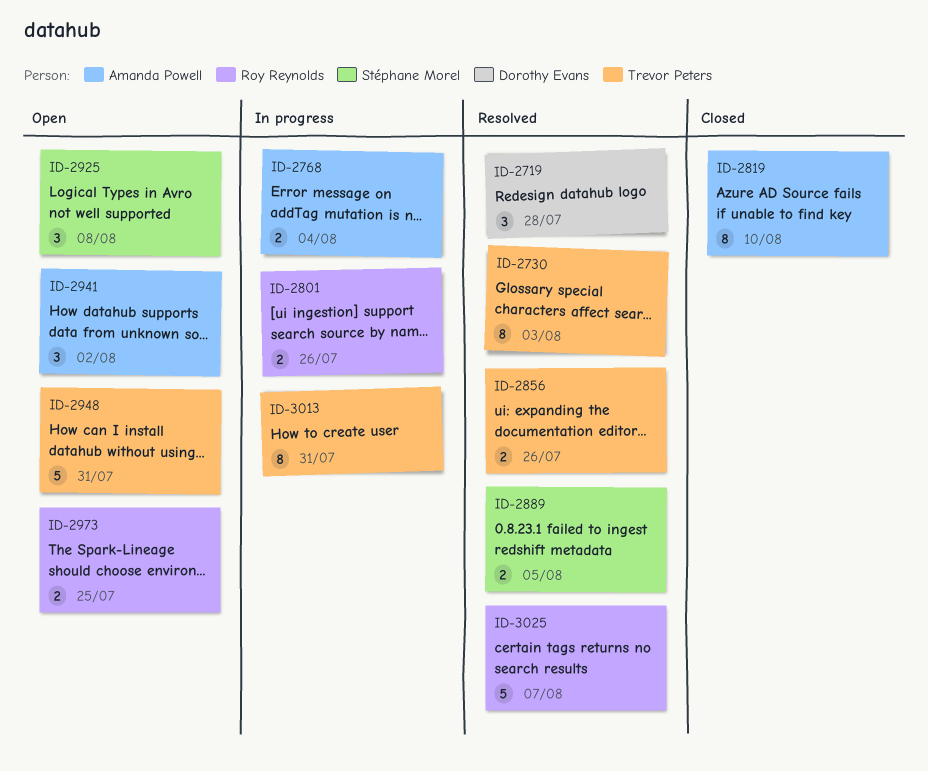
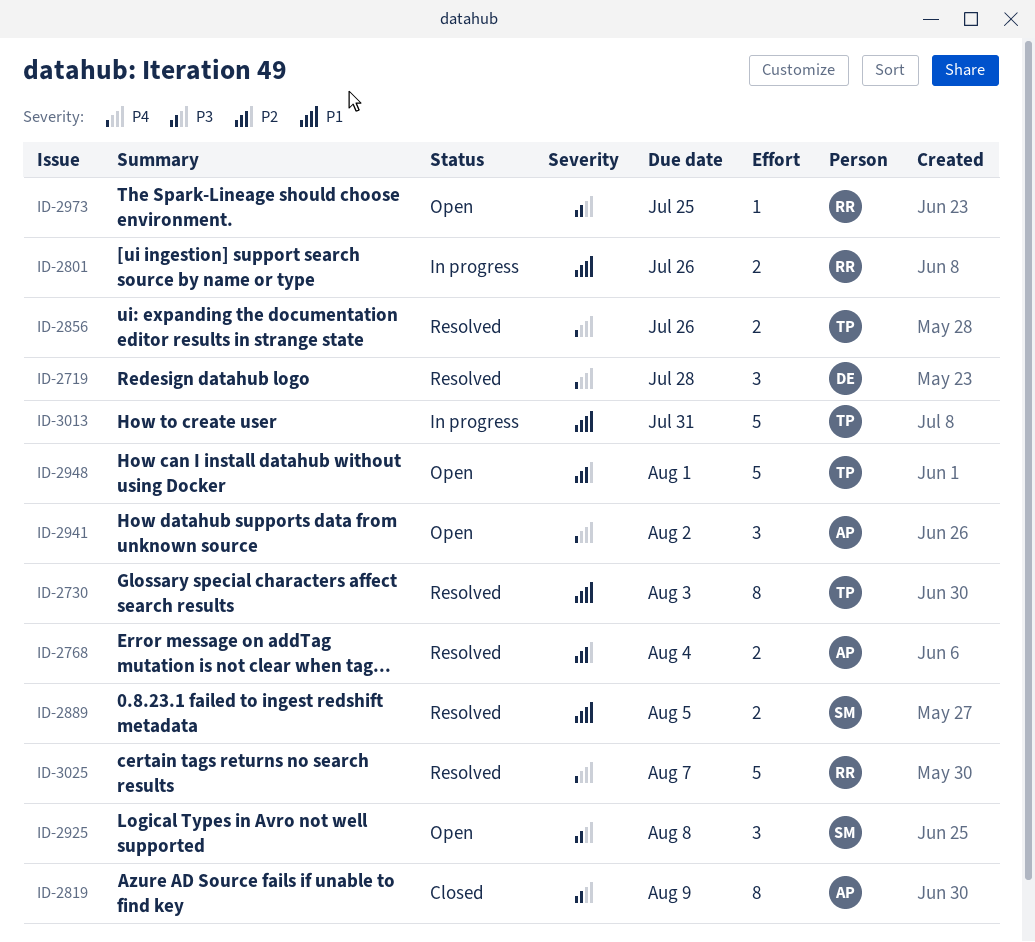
ID-2768, status: In progress -> Resolved
ID-2819, due: Aug 10 -> Aug 9
ID-2948, due: Jul 31 -> Aug 1
ID-2973, estimate: 2 -> 1
ID-3013, estimate: 8 -> 5

